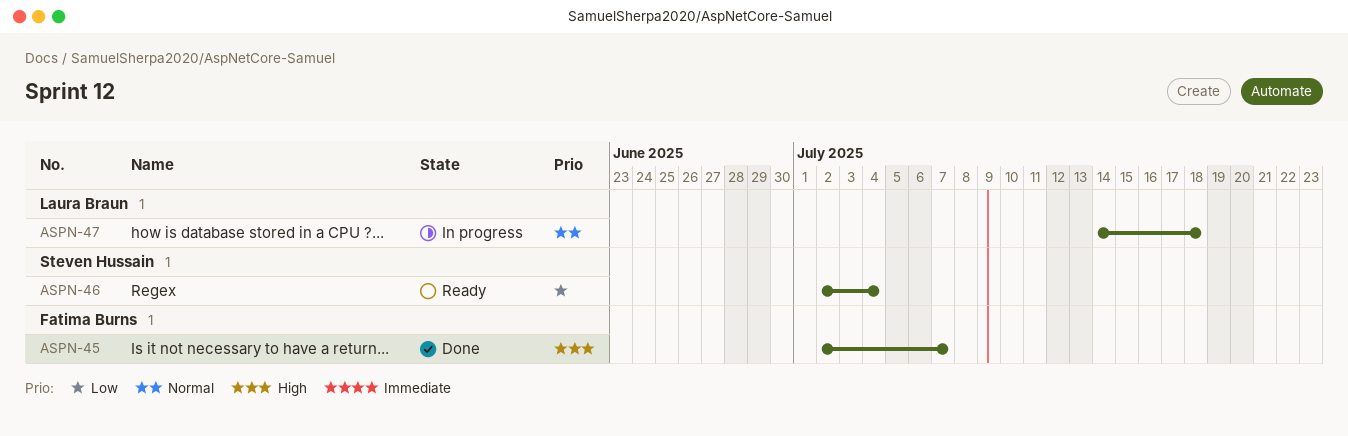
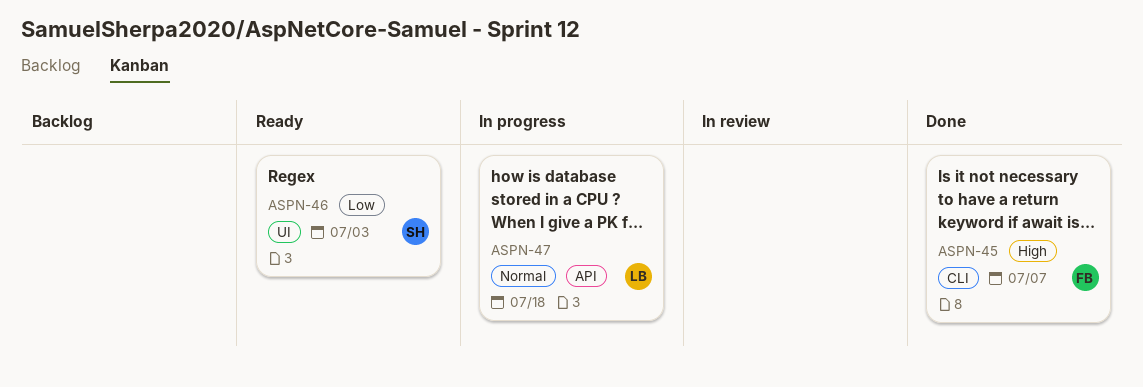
ASPN-46, due: Jul 4 -> Jul 3

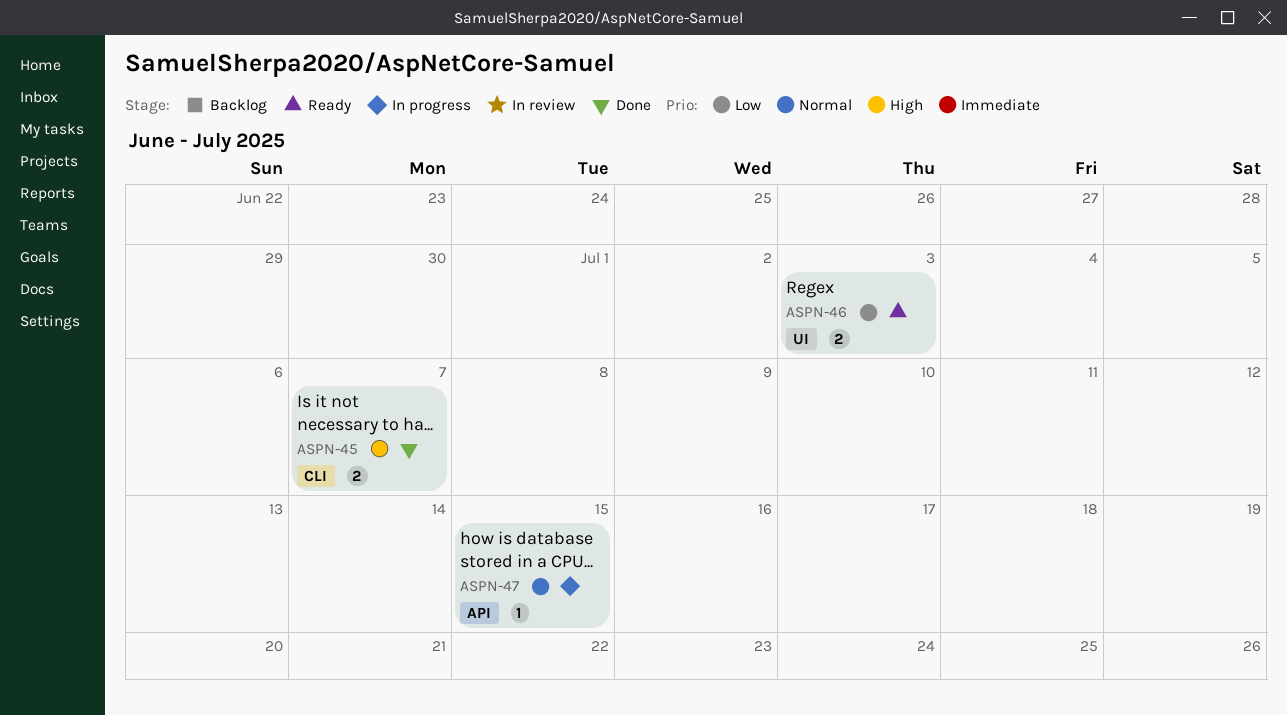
ASPN-47, due: Jul 18 -> Jul 15

